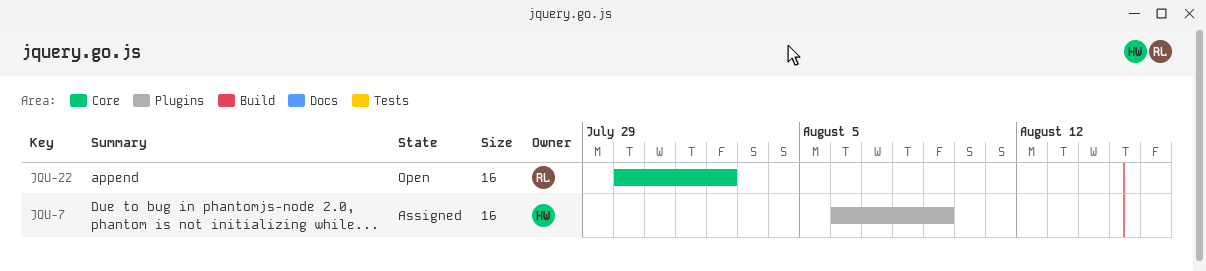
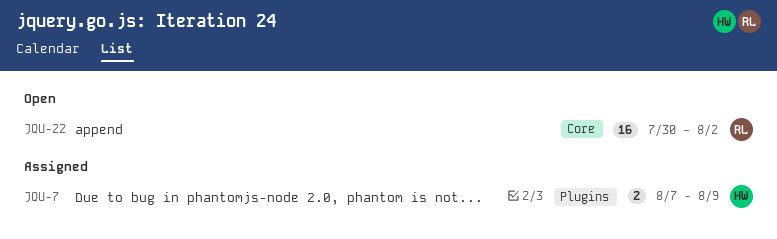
JQU-7, estimate: 16 -> 2
JQU-7, start: Aug 6 -> Aug 7

